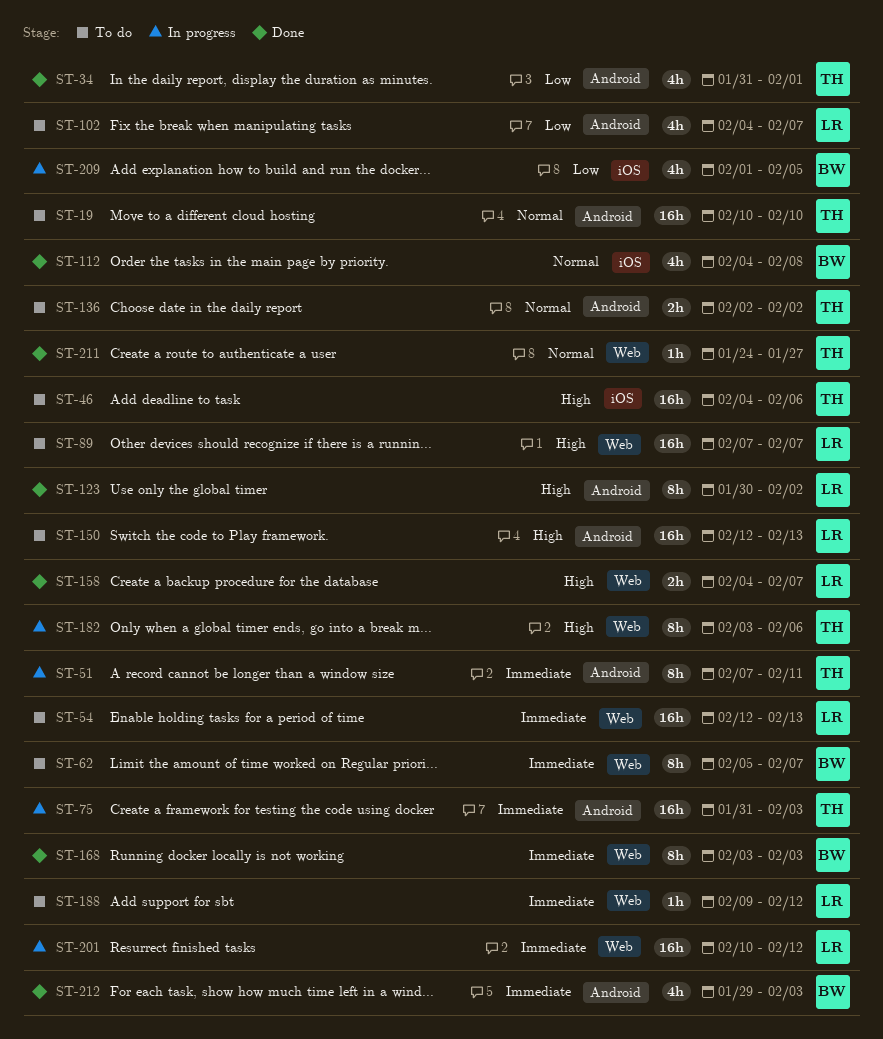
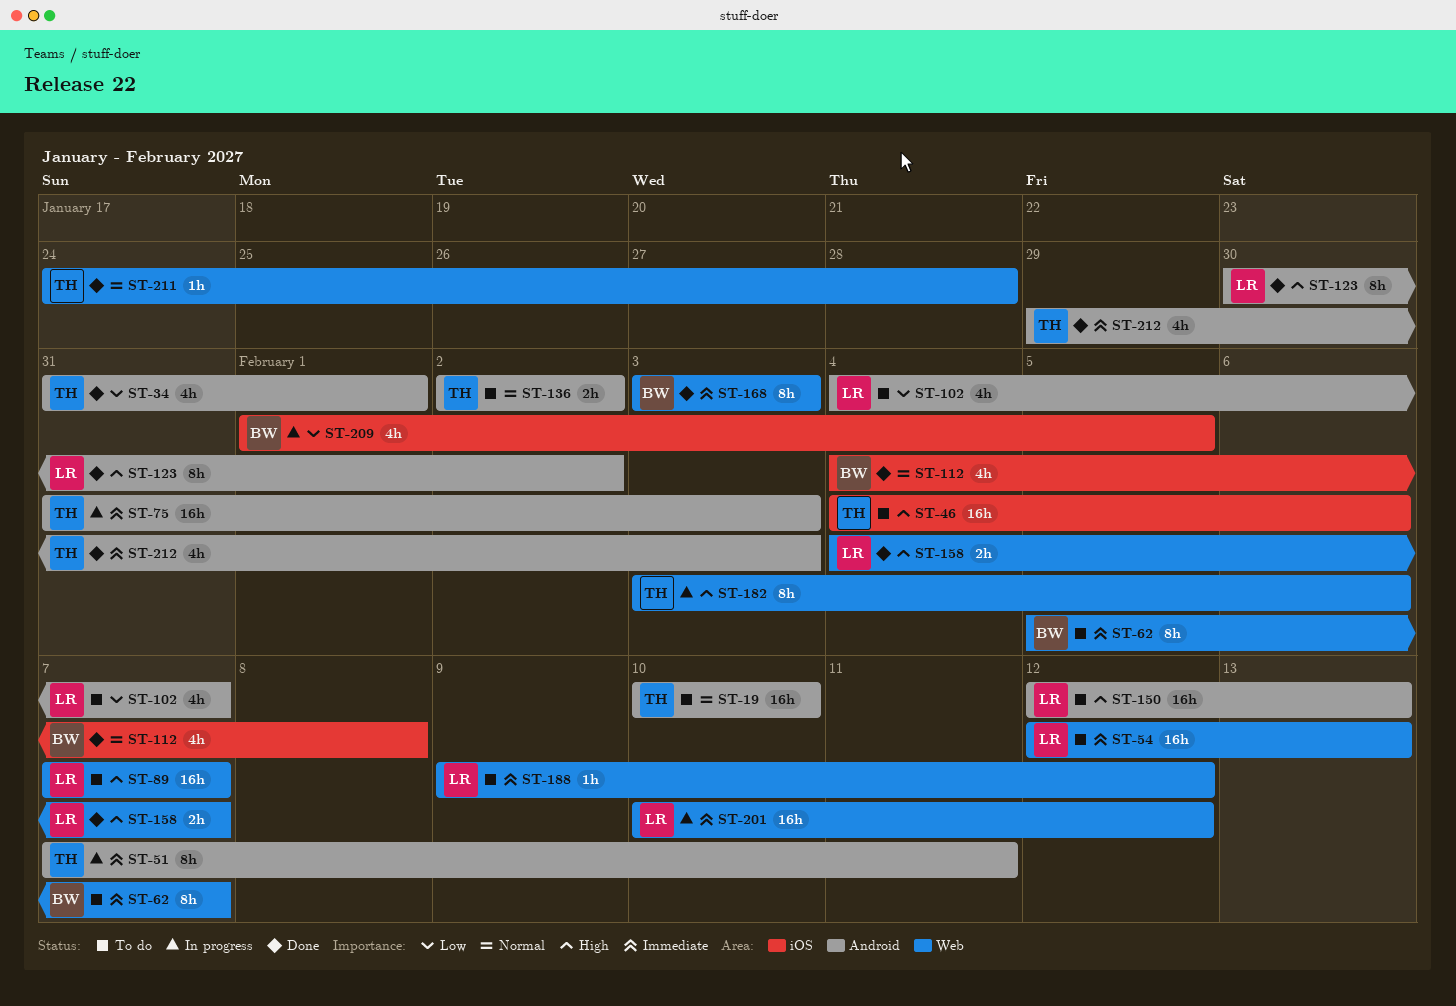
ST-211, due: Jan 27 -> Jan 28
ST-212, owner: BW -> TH

